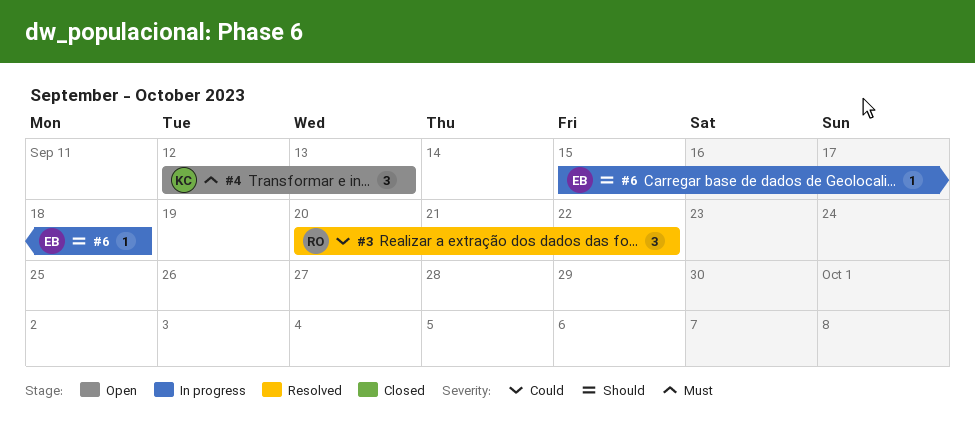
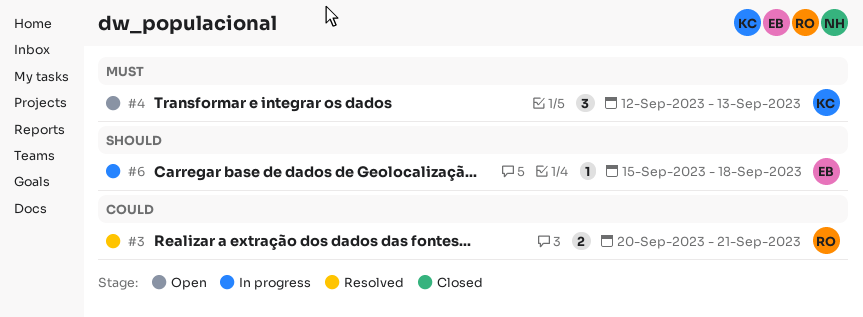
#3, estimate: 3 -> 2
#3, due: Sep 22 -> Sep 21

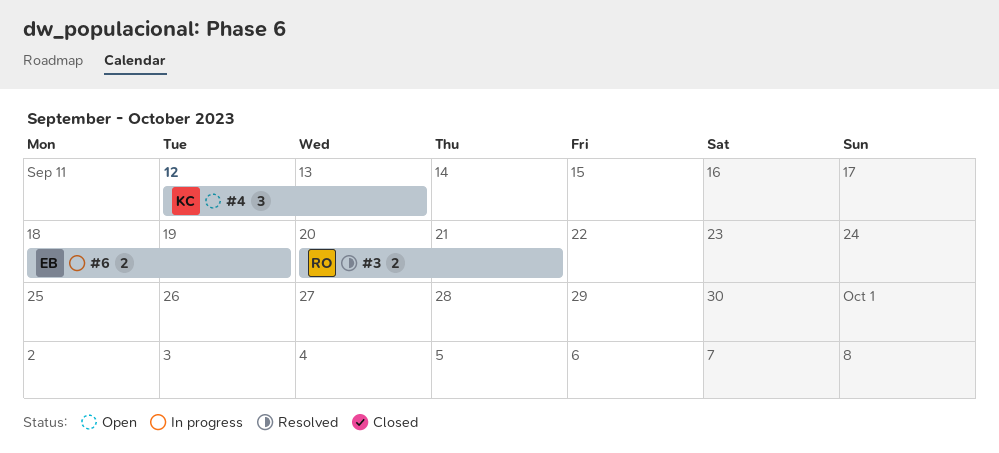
#6, estimate: 1 -> 2
#6, start: Sep 15 -> Sep 18
#6, due: Sep 18 -> Sep 19

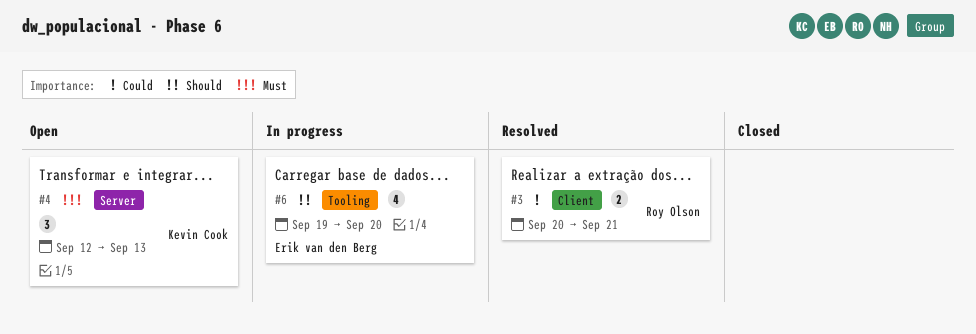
#6, estimate: 2 -> 4
#6, start: Sep 18 -> Sep 19
#6, due: Sep 19 -> Sep 20

